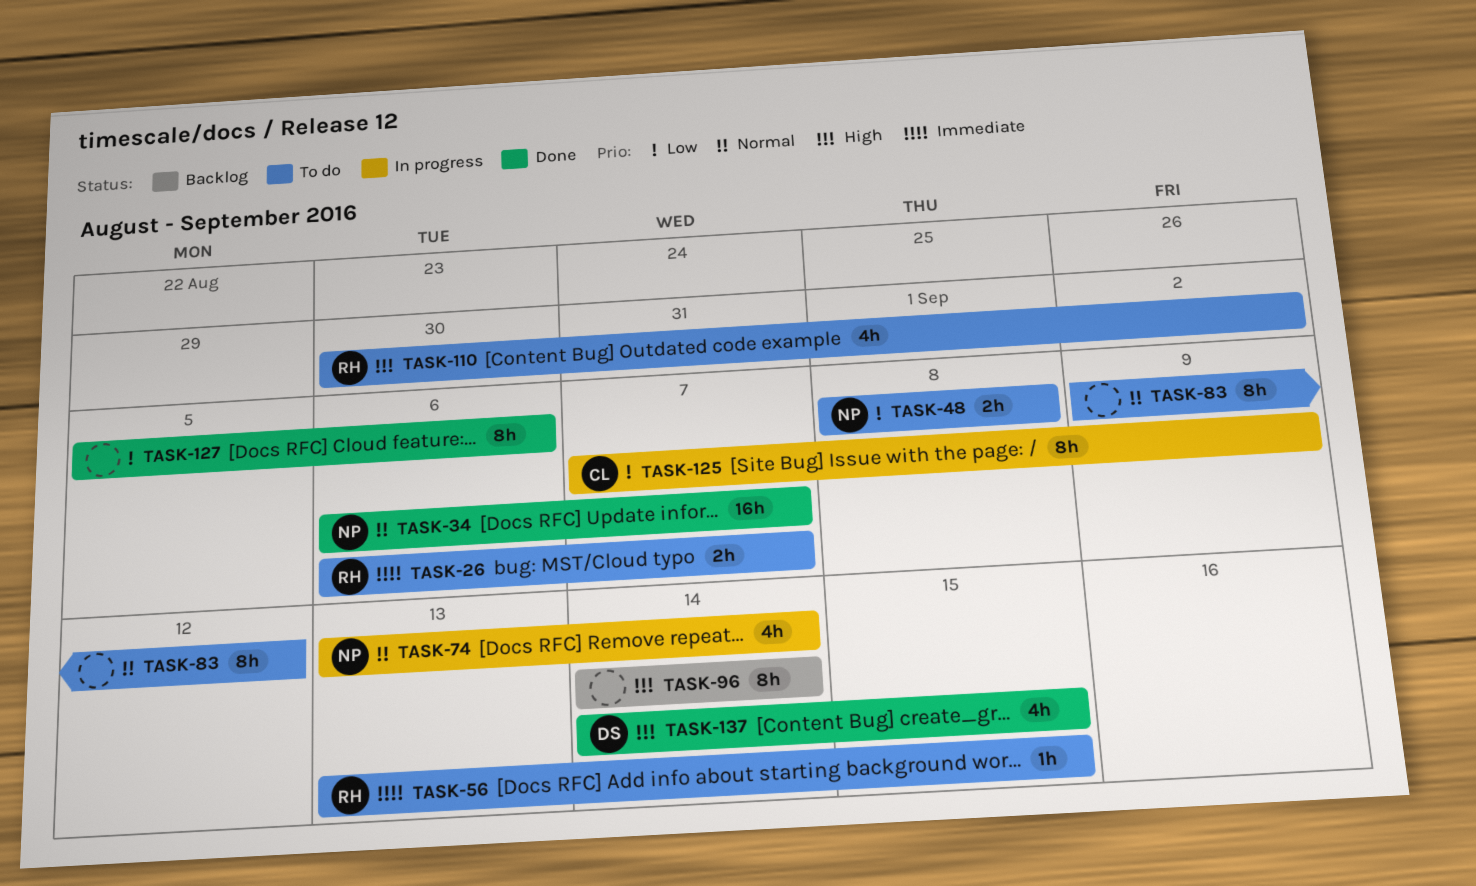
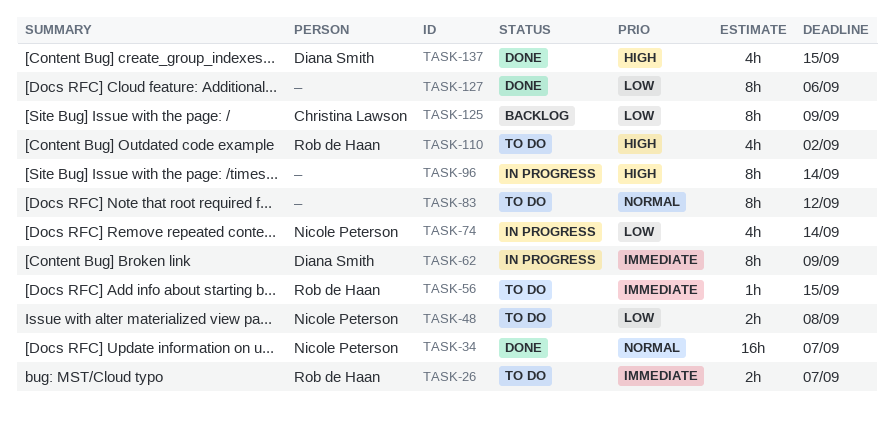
TASK-62: none -> present
TASK-74, priority: Normal -> Low
TASK-96, status: Backlog -> In progress
TASK-125, status: In progress -> Backlog

